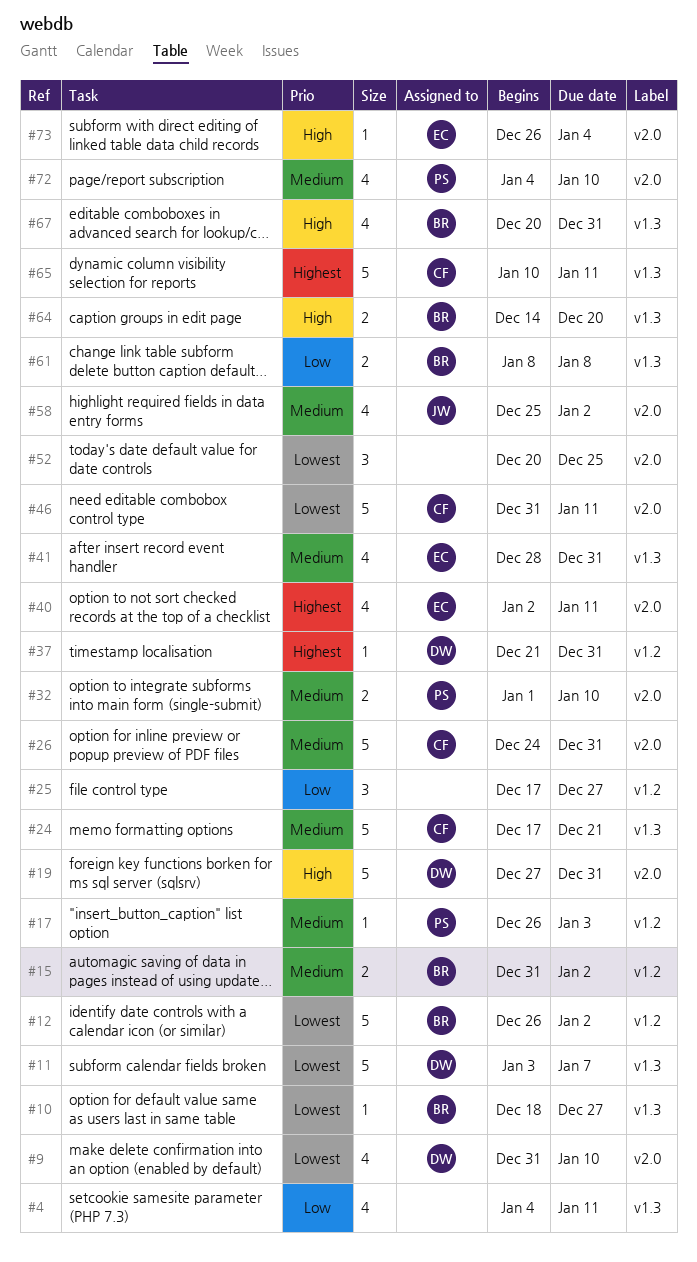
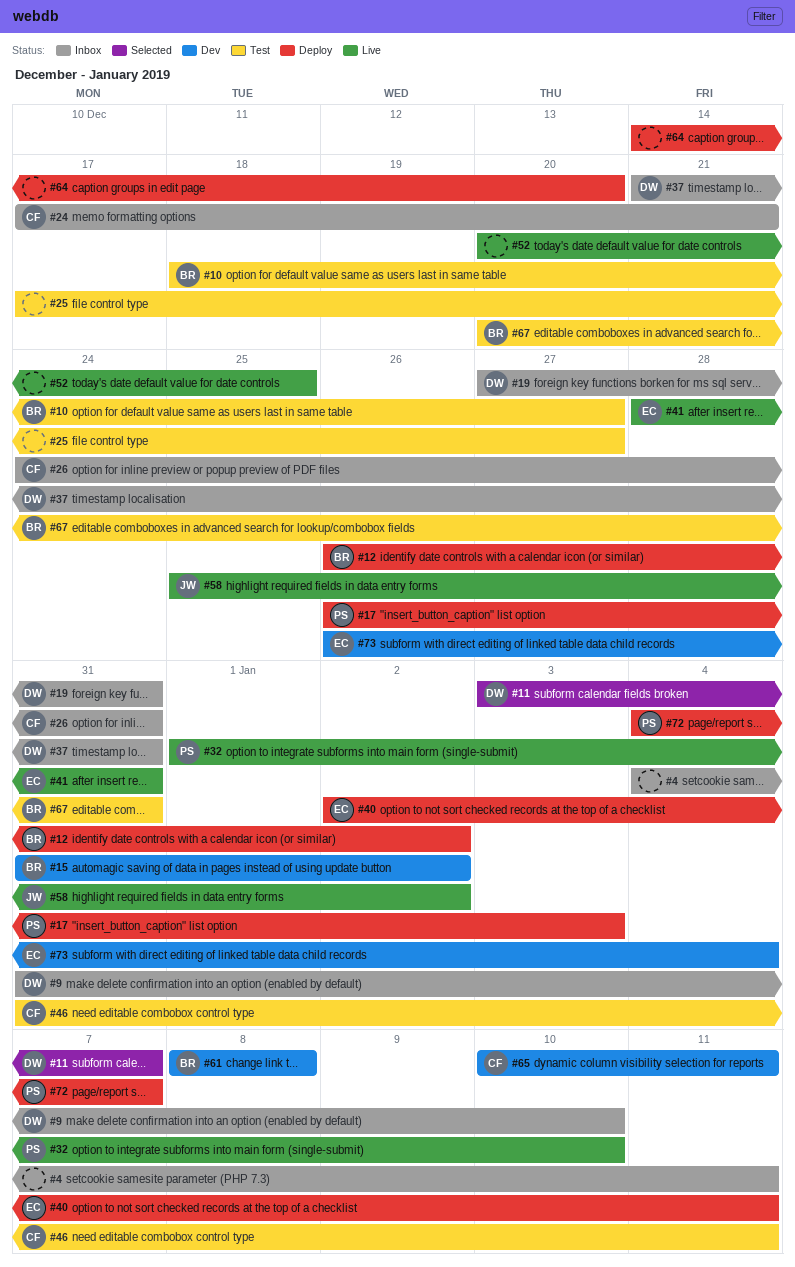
#64, owner: BR -> none
#72, due: Jan 10 -> Jan 7

